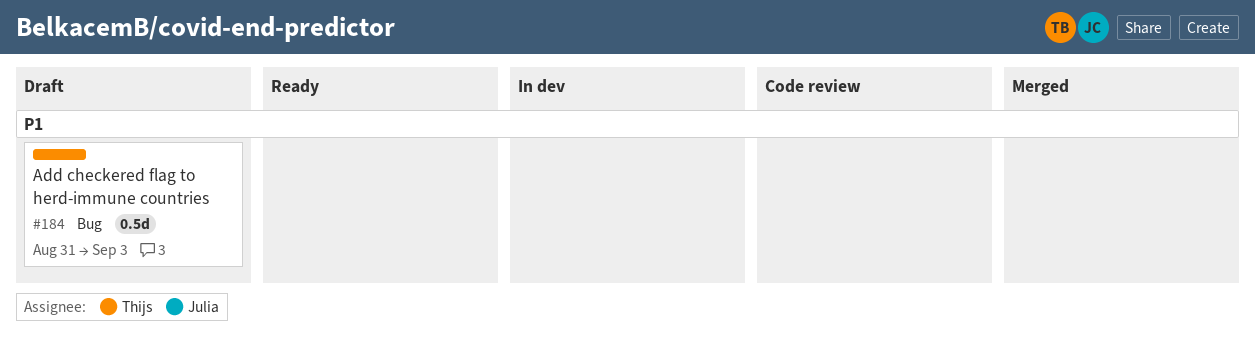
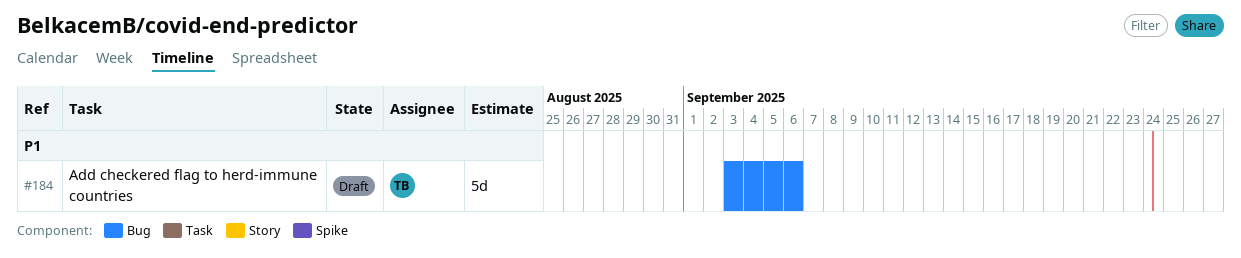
#184, estimate: 0.5d -> 5d
#184, start: Aug 31 -> Sep 3
#184, due: Sep 3 -> Sep 6

